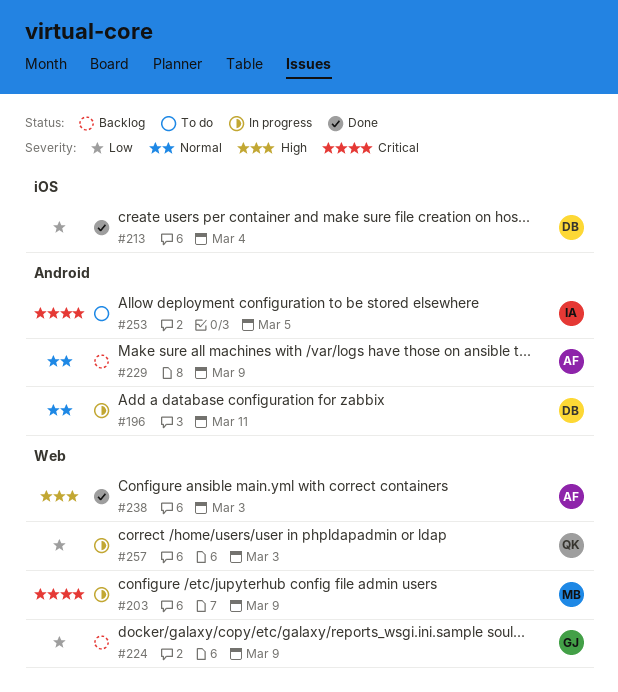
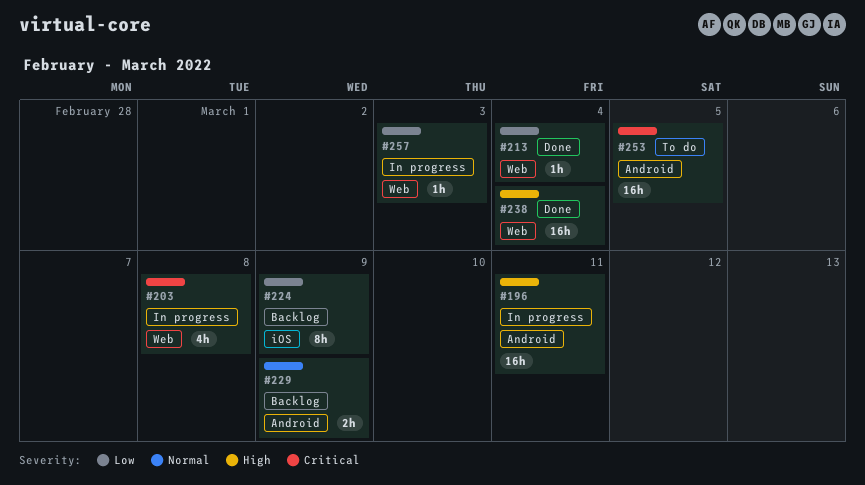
#196, priority: Normal -> High
#203, due: Mar 9 -> Mar 8
#213, label: iOS -> Web
#224, label: Web -> iOS
#238, due: Mar 3 -> Mar 4

